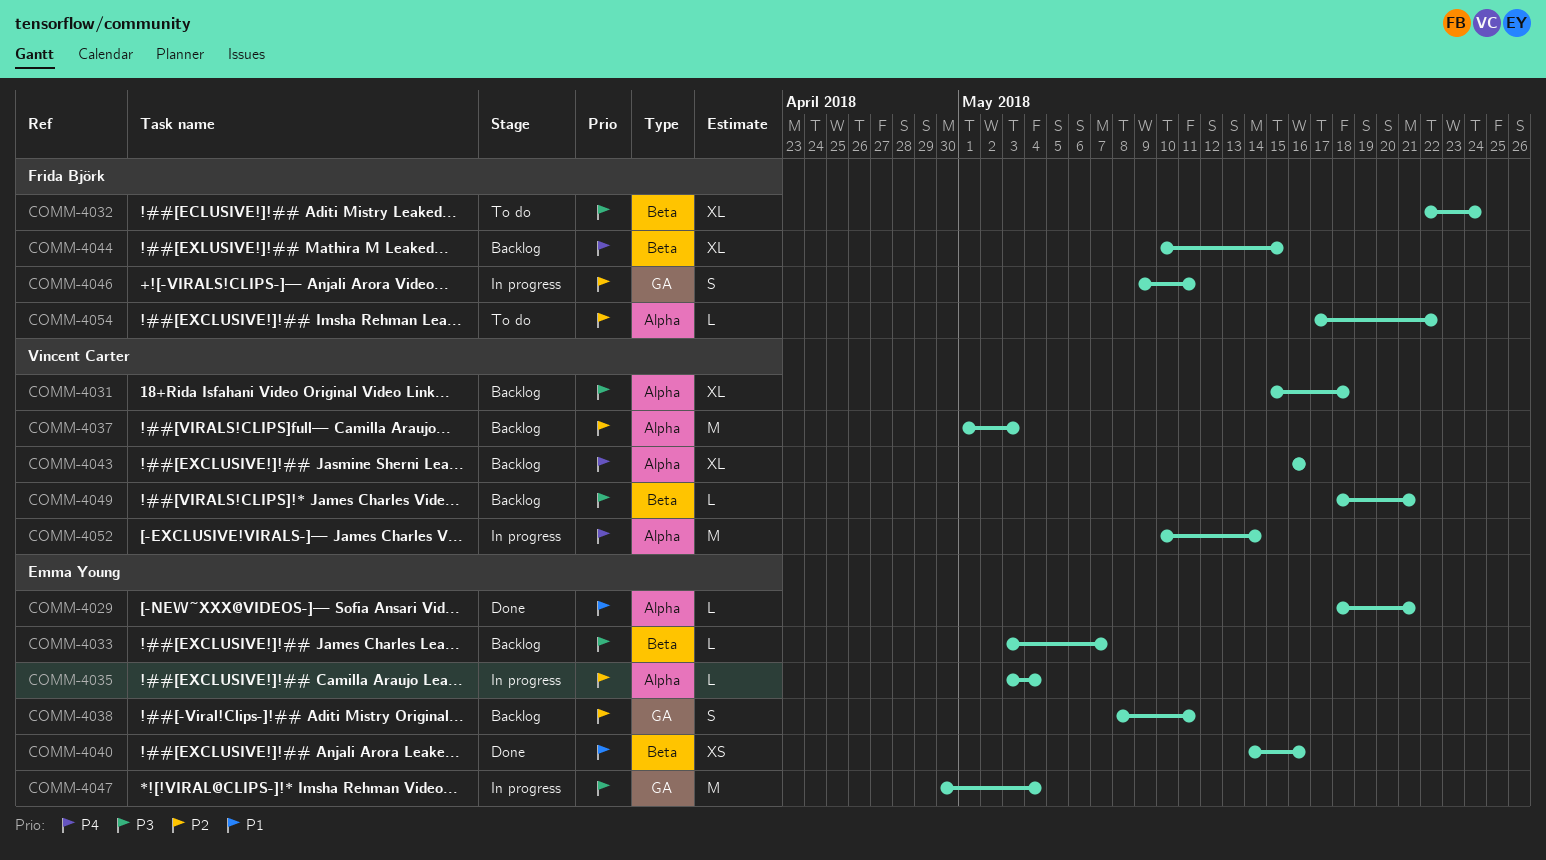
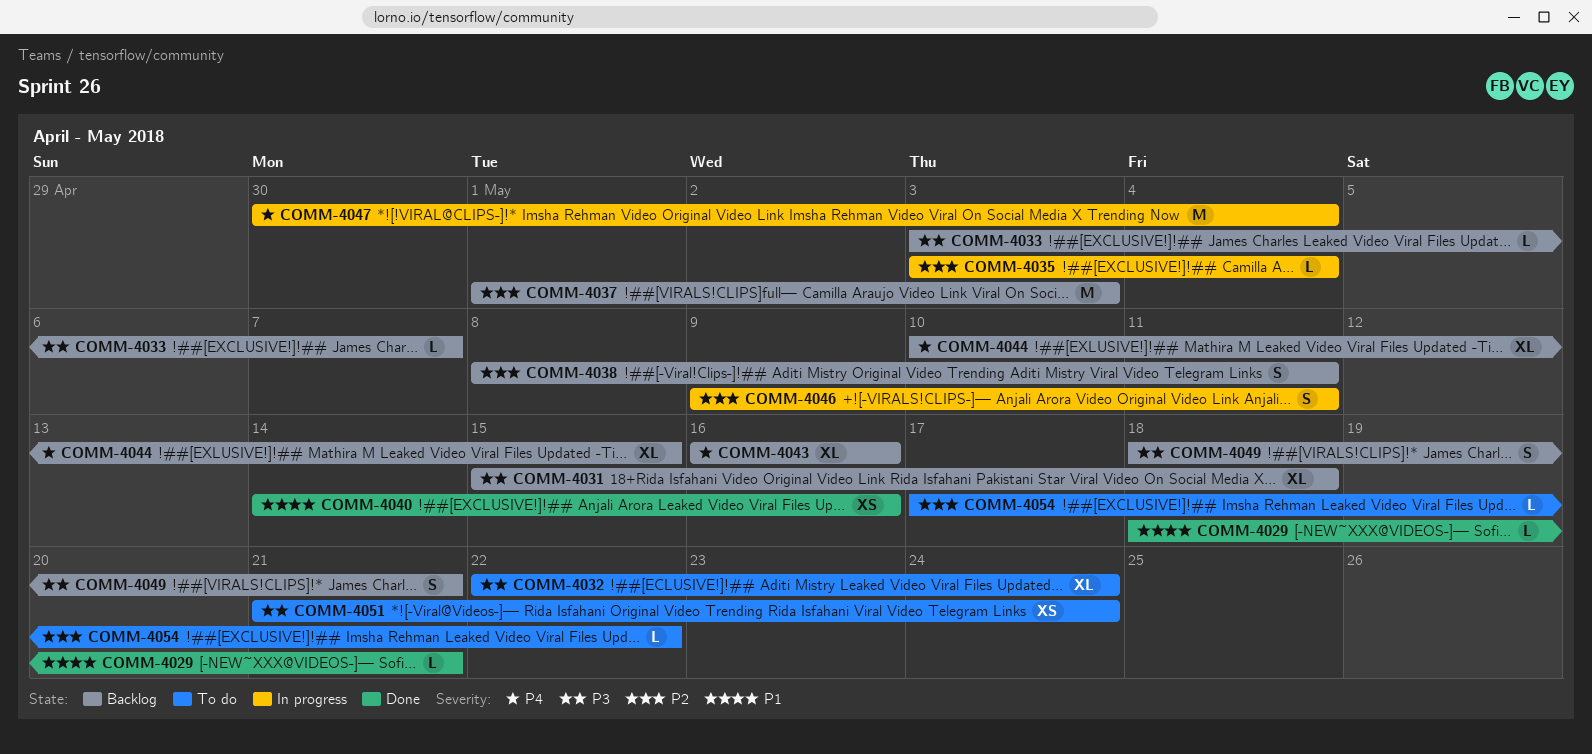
COMM-4047, priority: P3 -> P4
COMM-4049, estimate: L -> S
COMM-4051: none -> present
COMM-4052: present -> none

